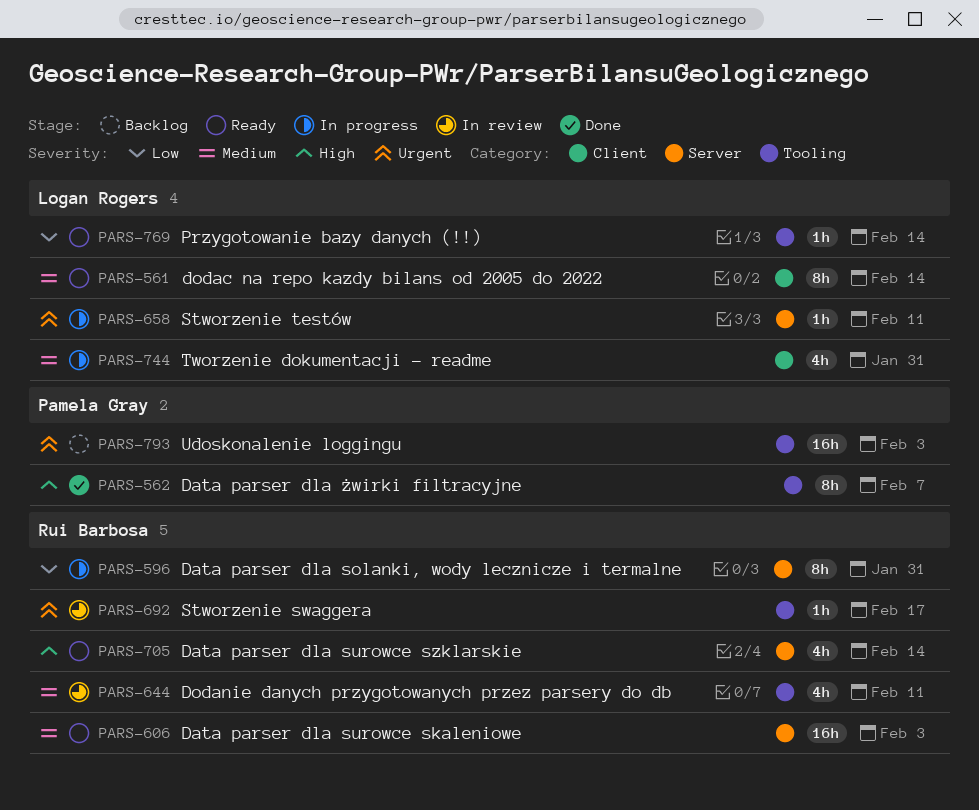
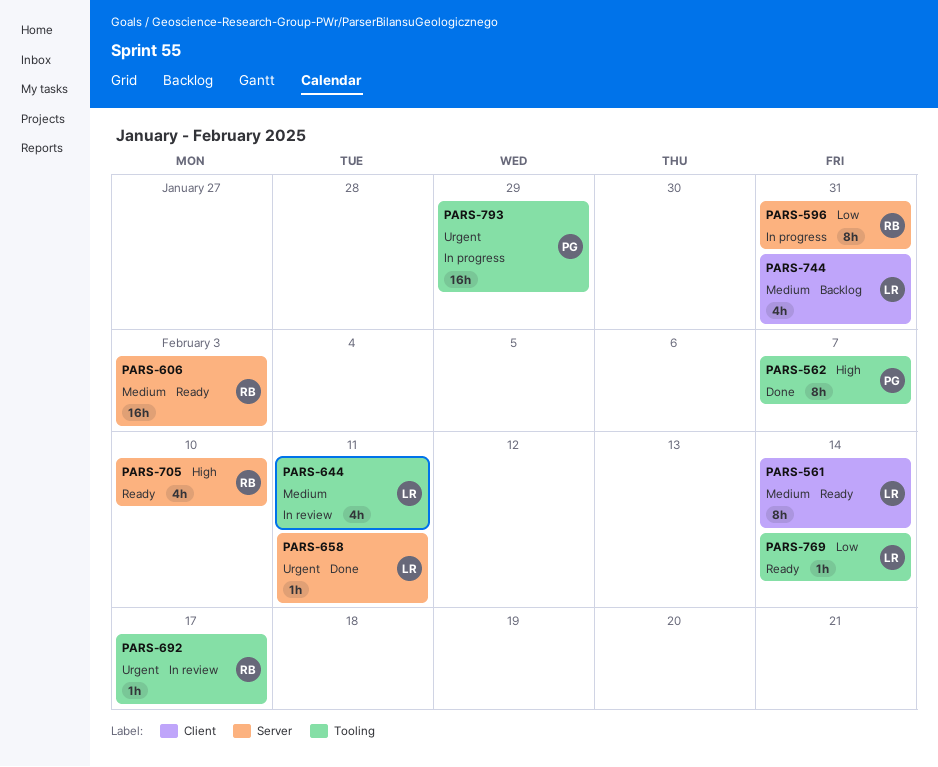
PARS-644, owner: Rui Barbosa -> Logan Rogers
PARS-658, status: In progress -> Done
PARS-705, due: Feb 14 -> Feb 10
PARS-744, status: In progress -> Backlog
PARS-793, status: Backlog -> In progress
PARS-793, due: Feb 3 -> Jan 29

